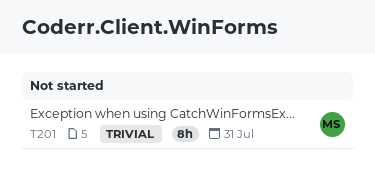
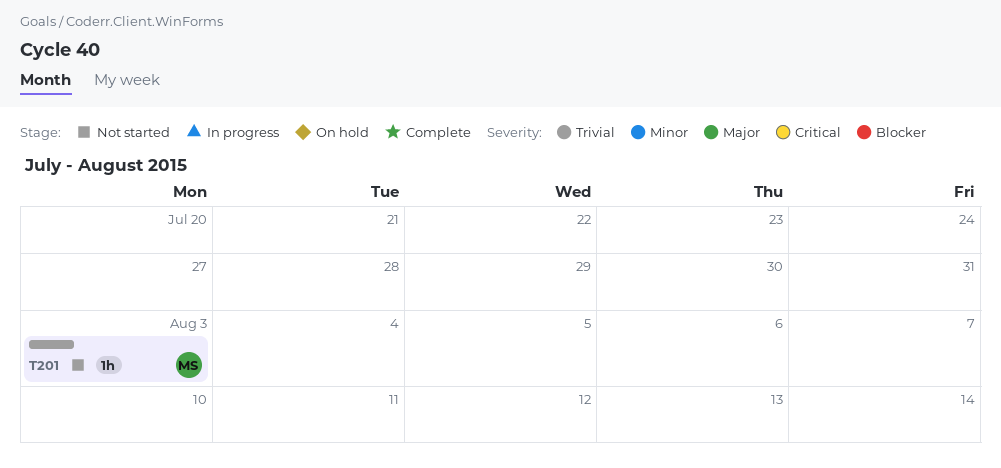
T201, estimate: 8h -> 1h
T201, due: Jul 31 -> Aug 3

